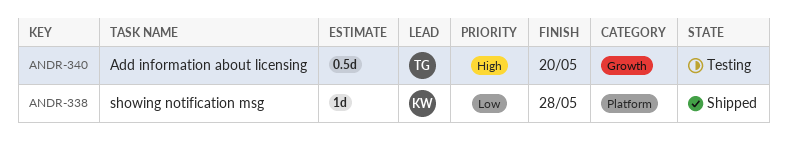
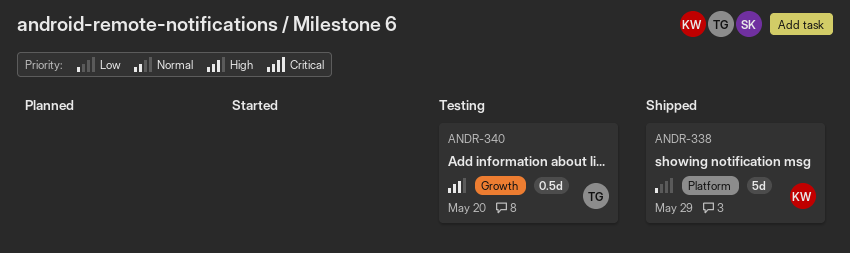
ANDR-338, estimate: 1d -> 5d
ANDR-338, due: May 28 -> May 29

